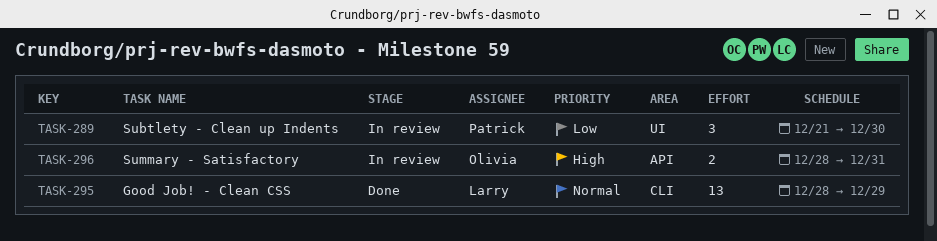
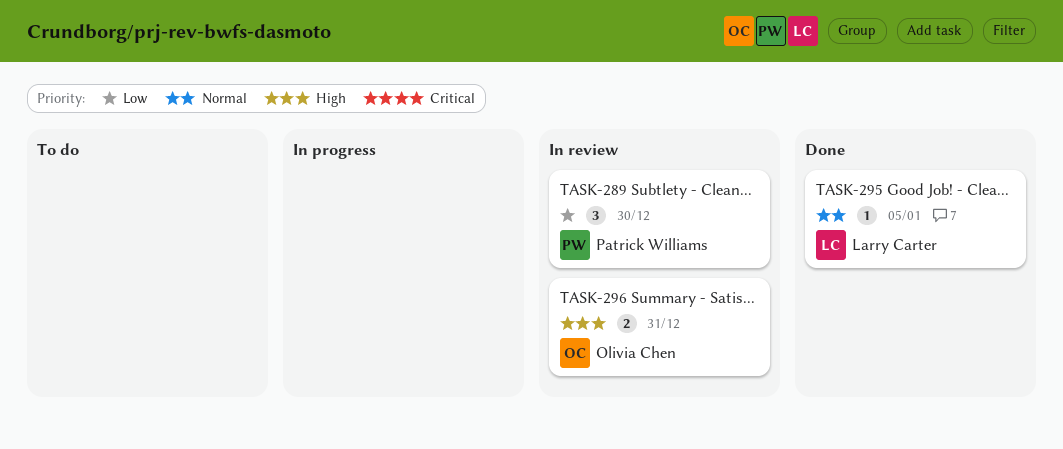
TASK-295, estimate: 13 -> 1
TASK-295, due: Dec 29 -> Jan 5

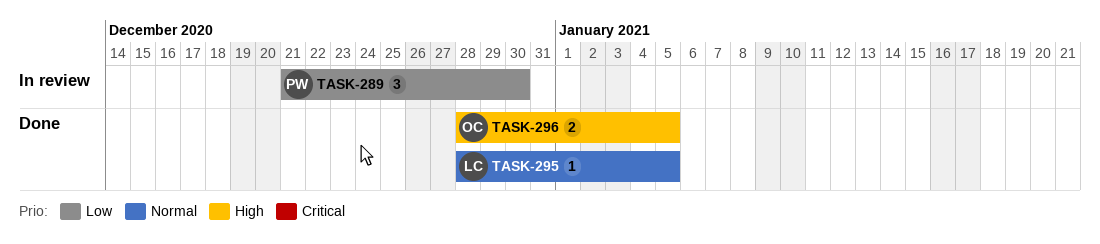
TASK-296, status: In review -> Done
TASK-296, due: Dec 31 -> Jan 5

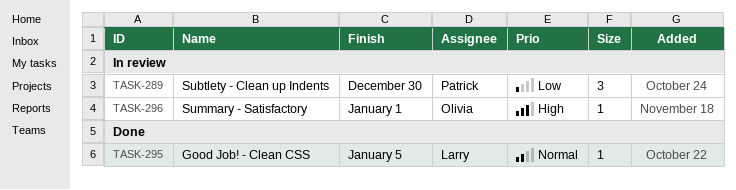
TASK-296, status: Done -> In review
TASK-296, estimate: 2 -> 1
TASK-296, due: Jan 5 -> Jan 1

